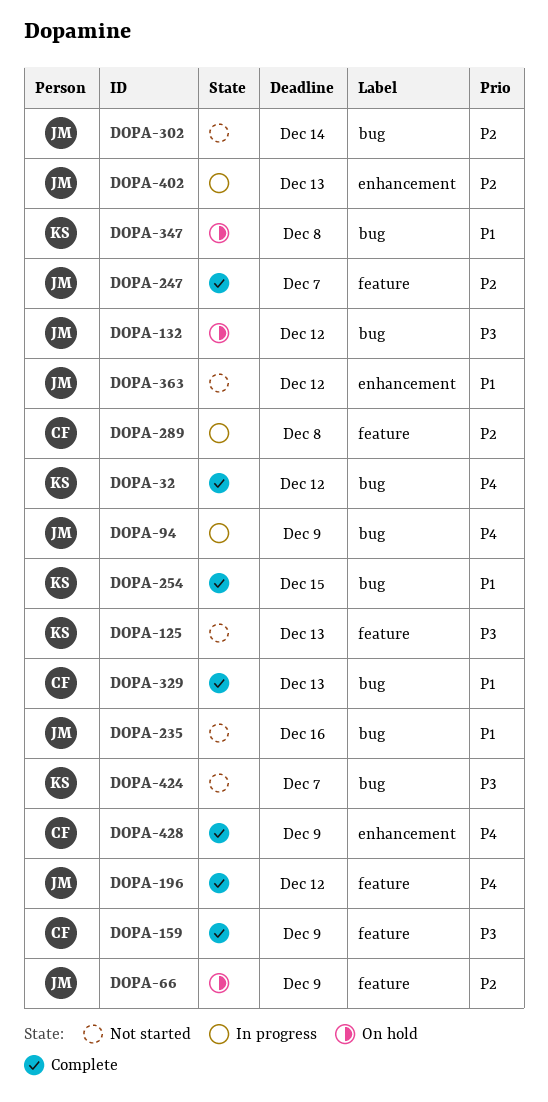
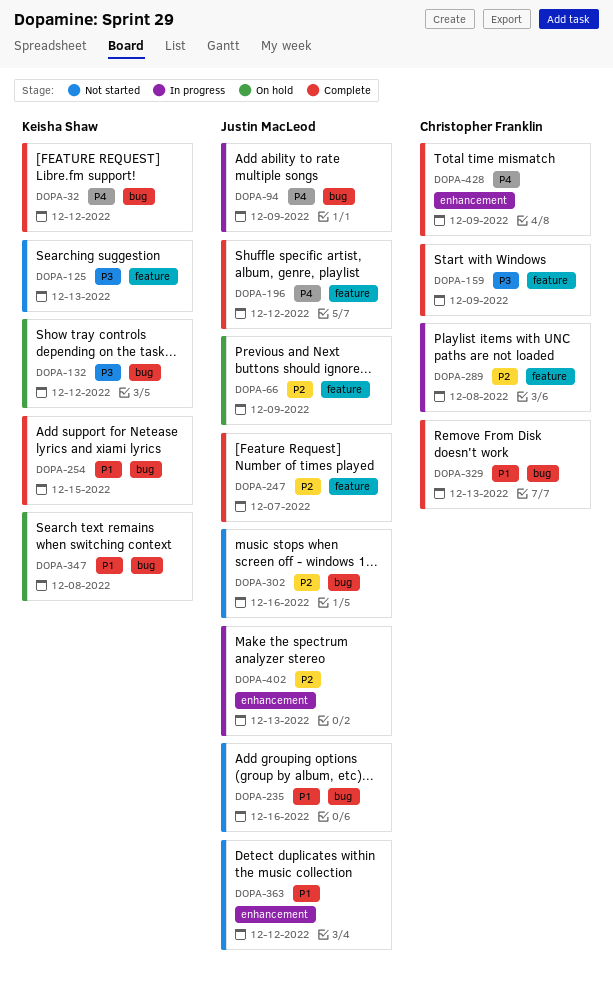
DOPA-132, owner: Justin MacLeod -> Keisha Shaw
DOPA-302, due: Dec 14 -> Dec 16
DOPA-424: present -> none

